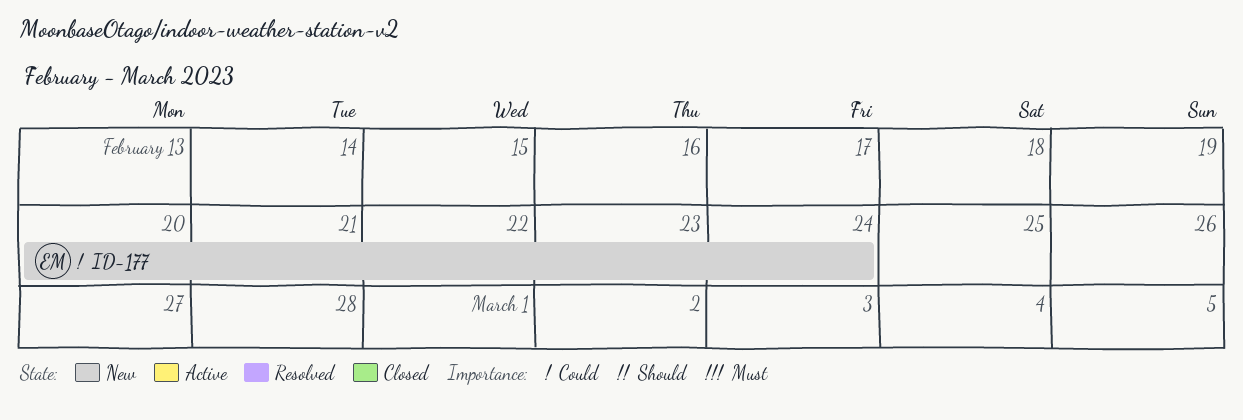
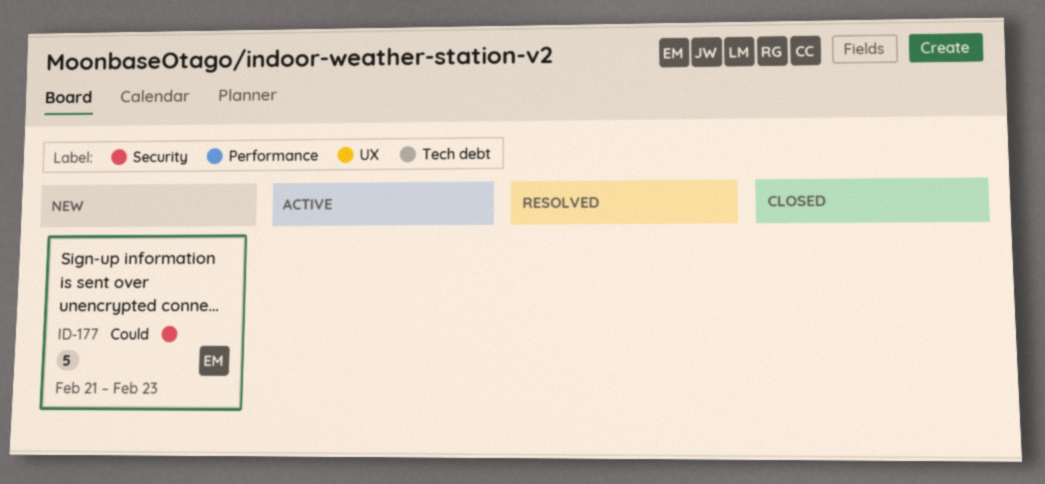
ID-177, start: Feb 20 -> Feb 21
ID-177, due: Feb 24 -> Feb 23

